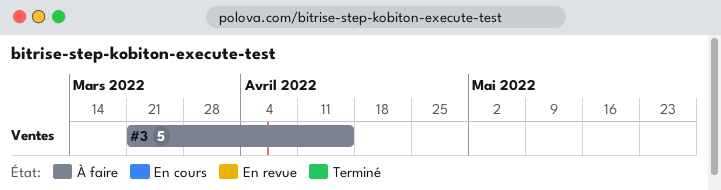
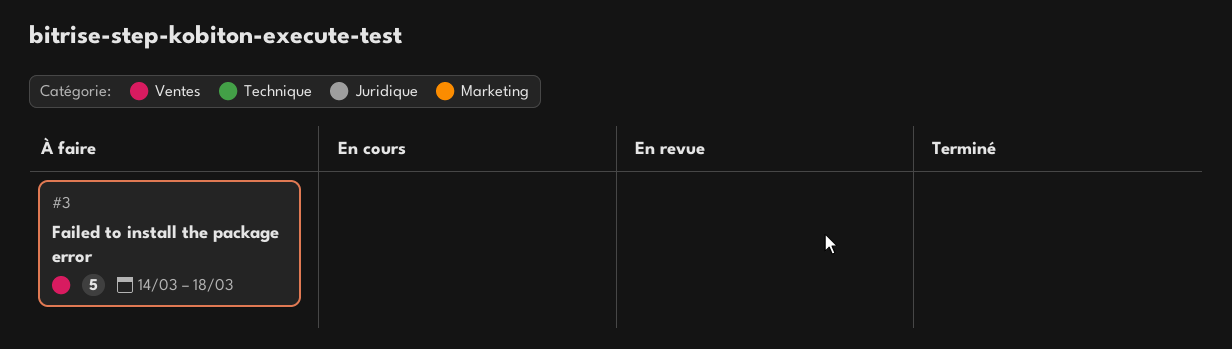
#3, start: Mar 21 -> Mar 14
#3, due: Apr 15 -> Mar 18

